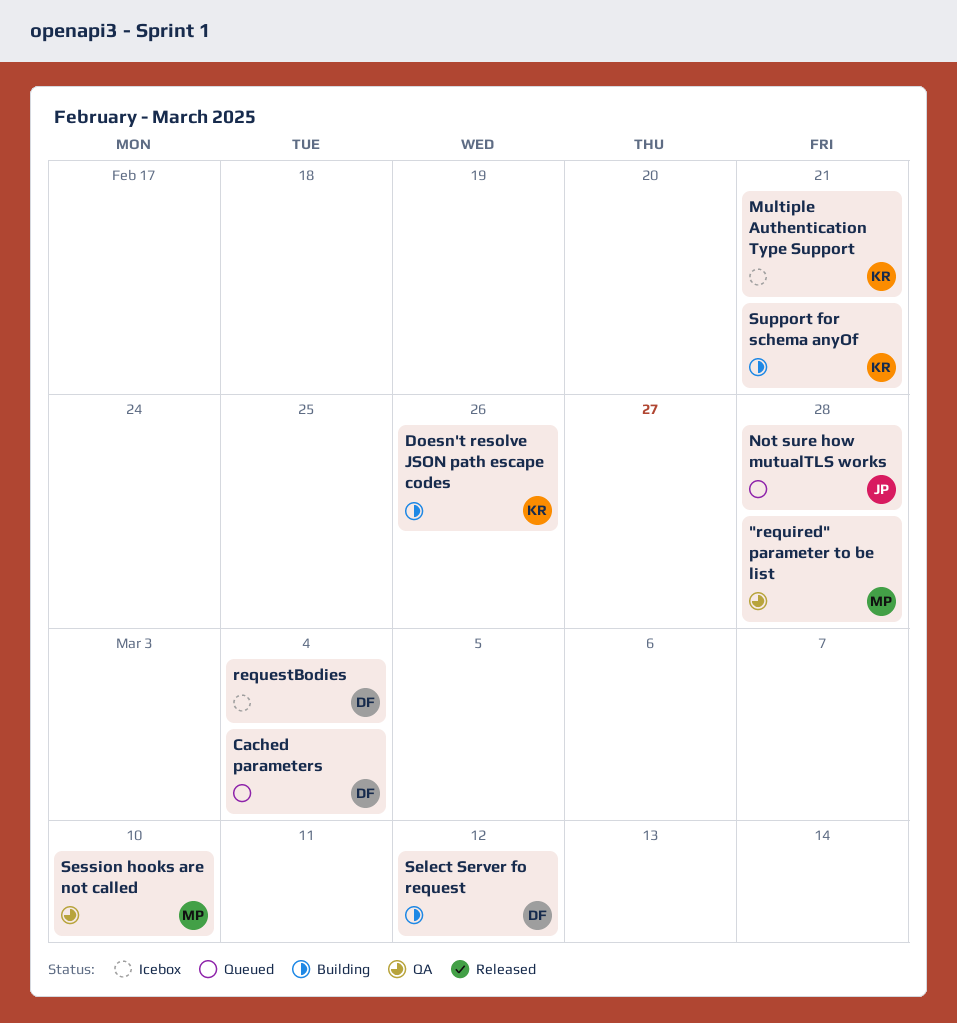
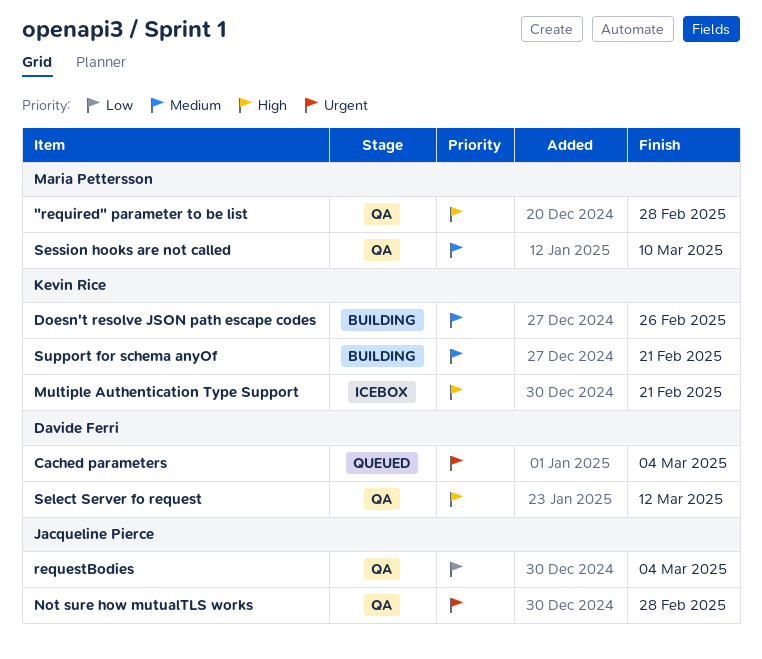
Not sure how mutualTLS works, status: Queued -> QA
requestBodies, status: Icebox -> QA
requestBodies, owner: Davide Ferri -> Jacqueline Pierce
Select Server fo request, status: Building -> QA

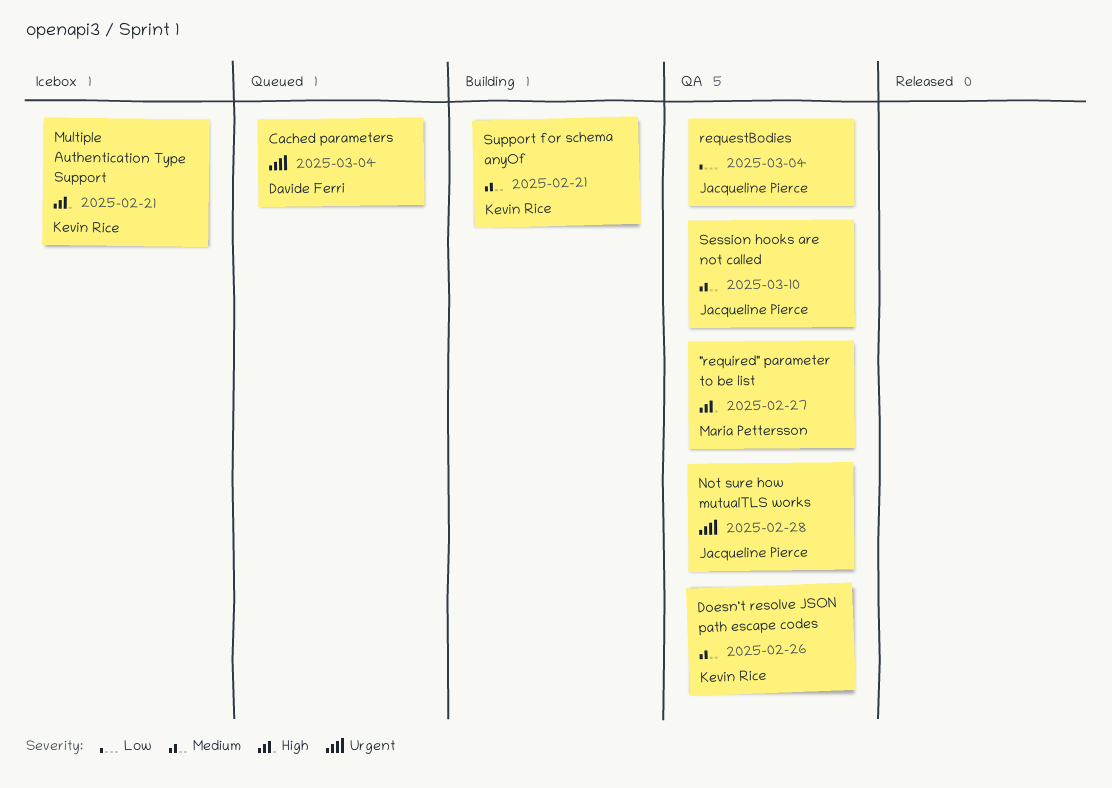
"required" parameter to be list, due: Feb 28 -> Feb 27
Doesn't resolve JSON path escape codes, status: Building -> QA
Select Server fo request: present -> none
Session hooks are not called, owner: Maria Pettersson -> Jacqueline Pierce

